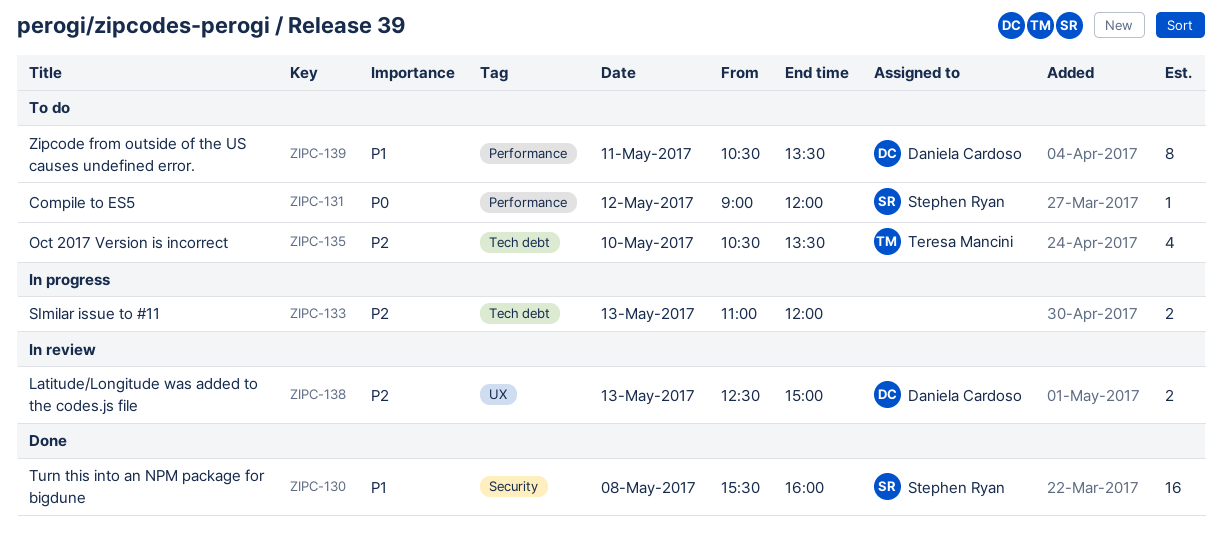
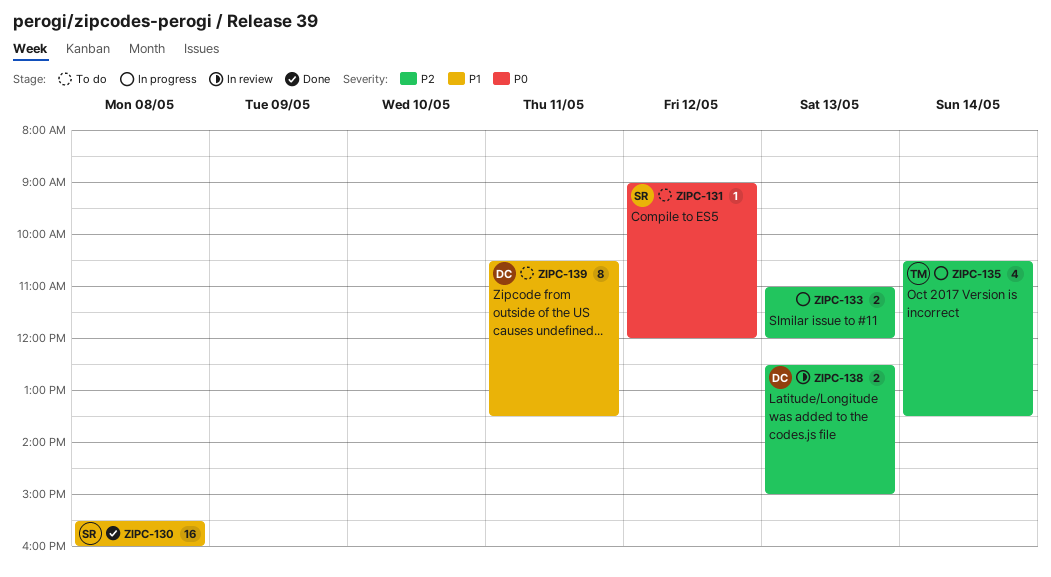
ZIPC-135, status: To do -> In progress
ZIPC-135, day: May 10 -> May 14

